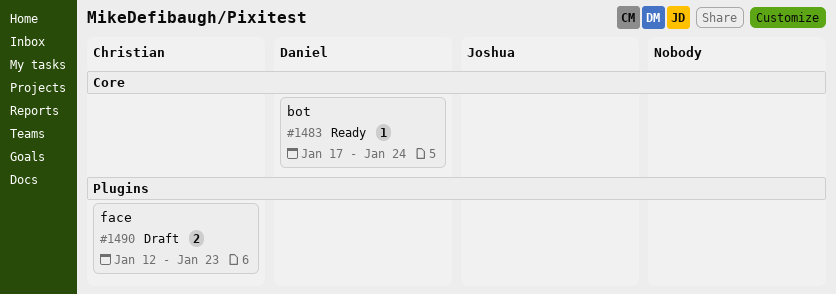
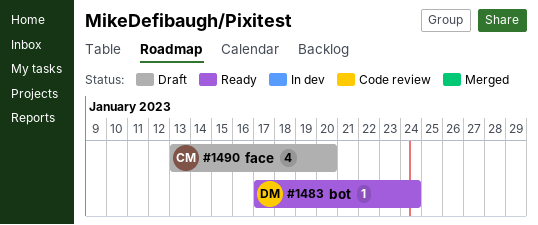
#1490, estimate: 2 -> 4
#1490, start: Jan 12 -> Jan 13
#1490, due: Jan 23 -> Jan 20

